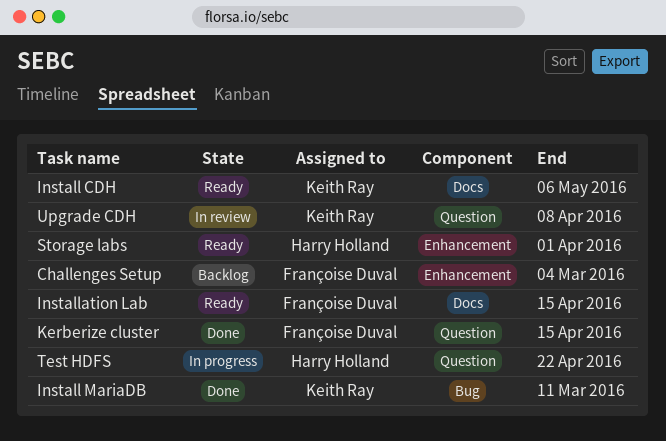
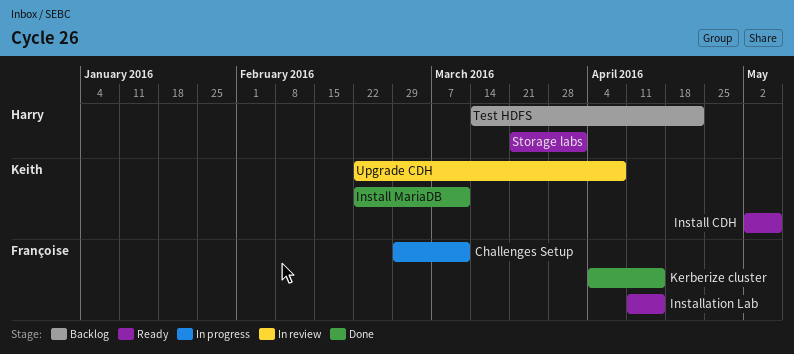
Challenges Setup, status: Backlog -> In progress
Challenges Setup, due: Mar 4 -> Mar 11
Test HDFS, status: In progress -> Backlog

